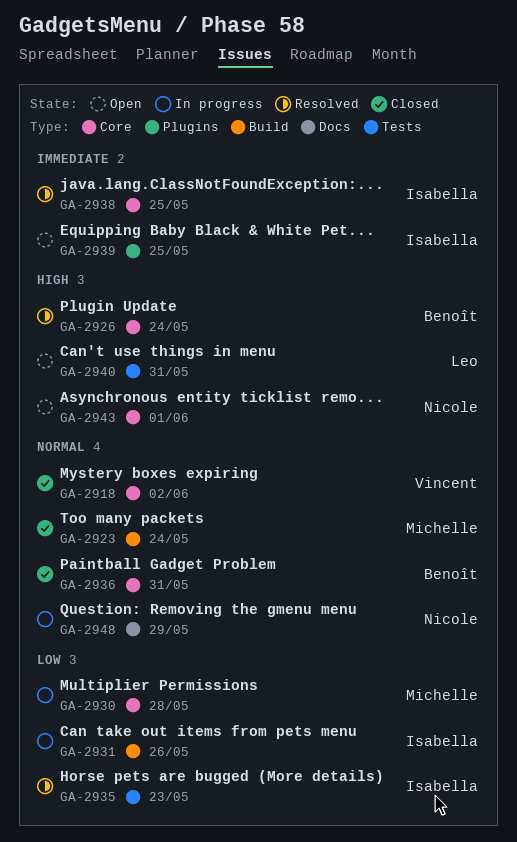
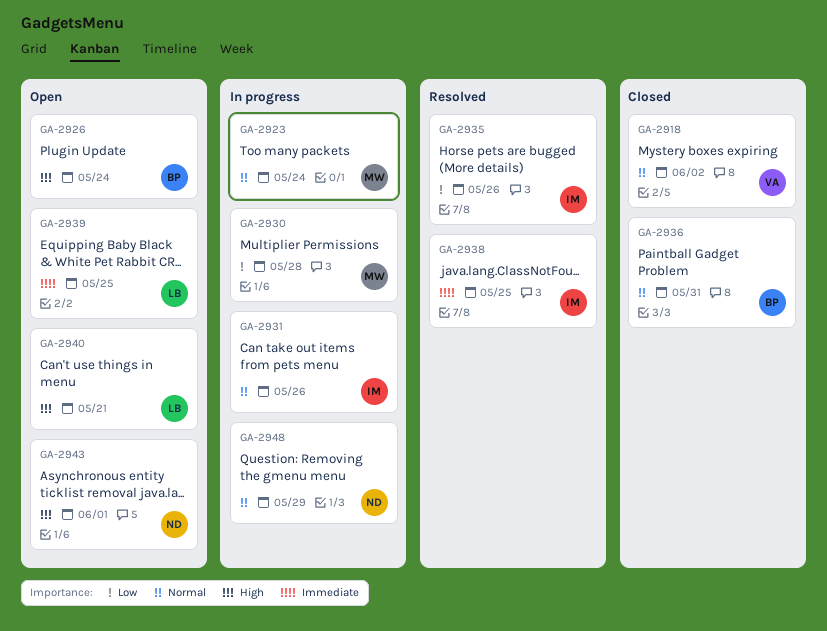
GA-2923, status: Closed -> In progress
GA-2926, status: Resolved -> Open
GA-2931, priority: Low -> Normal
GA-2935, due: May 23 -> May 26
GA-2939, owner: Isabella -> Leo
GA-2940, due: May 31 -> May 21

